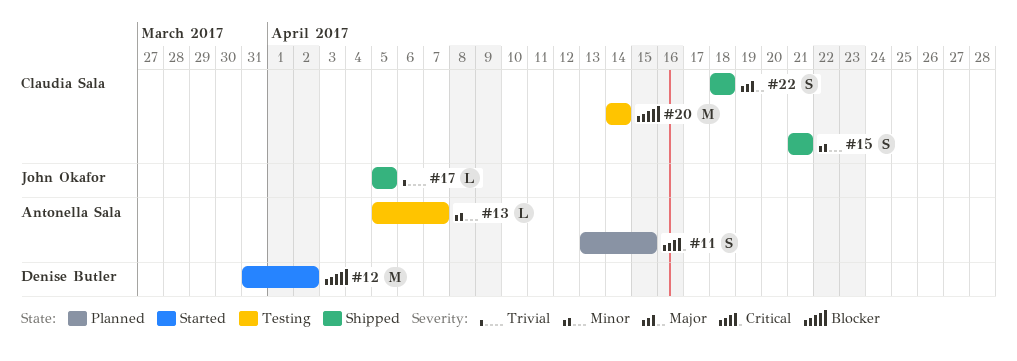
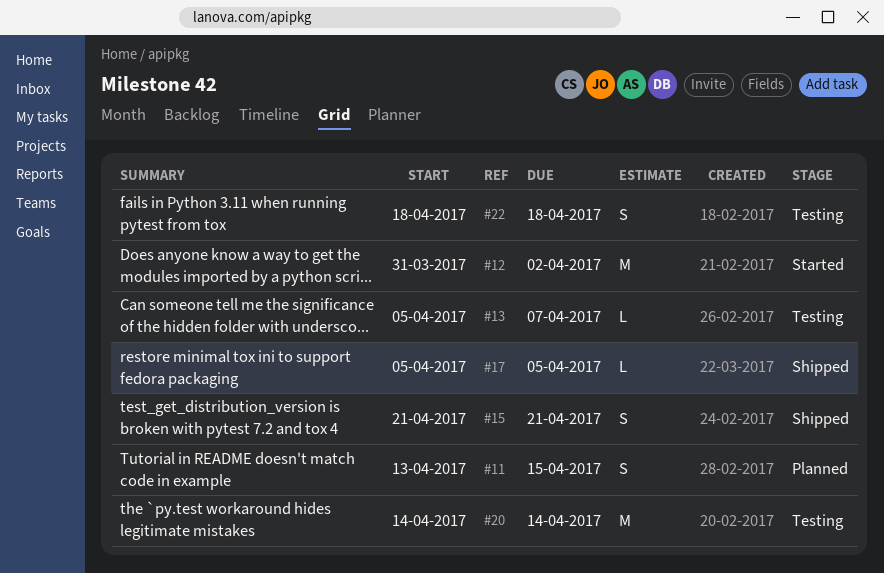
#22, status: Shipped -> Testing

